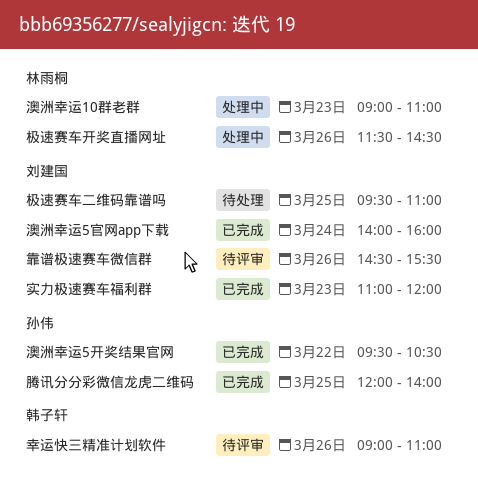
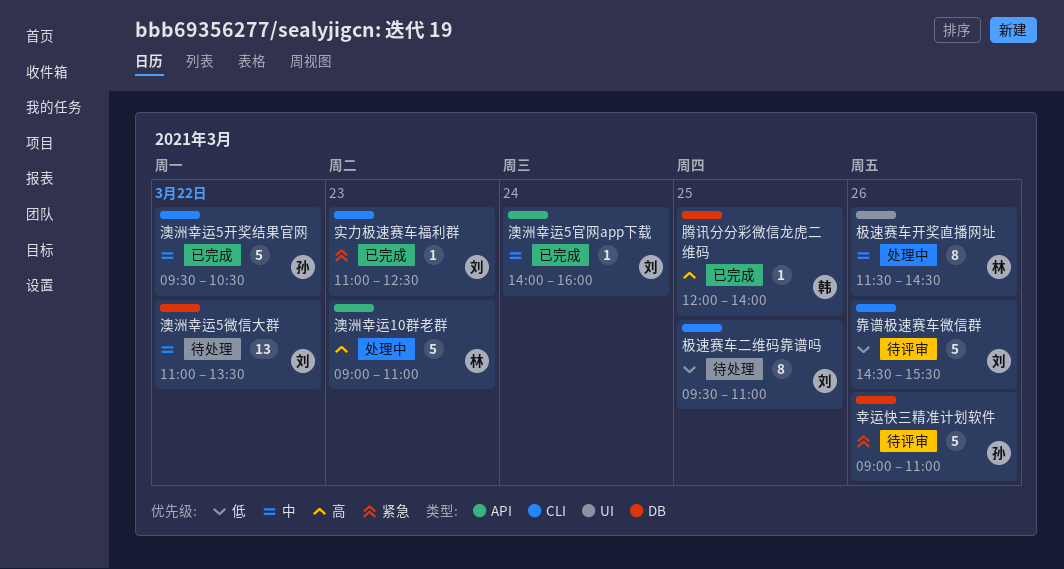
实力极速赛车福利群, ends: 12:00 -> 12:30
幸运快三精准计划软件, owner: 韩子轩 -> 孙伟
澳洲幸运5微信大群: none -> present
腾讯分分彩微信龙虎二维码, owner: 孙伟 -> 韩子轩

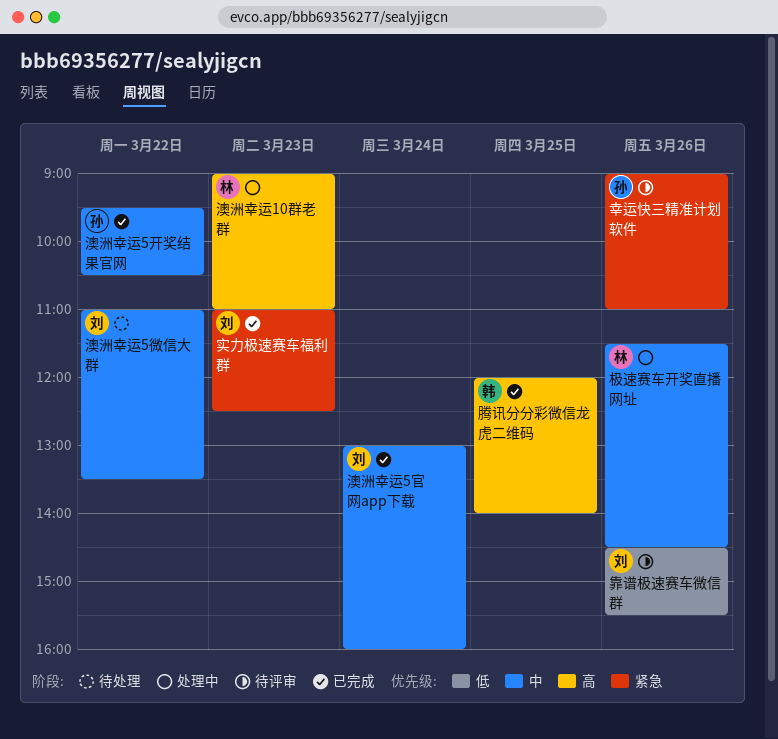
极速赛车二维码靠谱吗: present -> none
澳洲幸运5官网app下载, begins: 14:00 -> 13:00

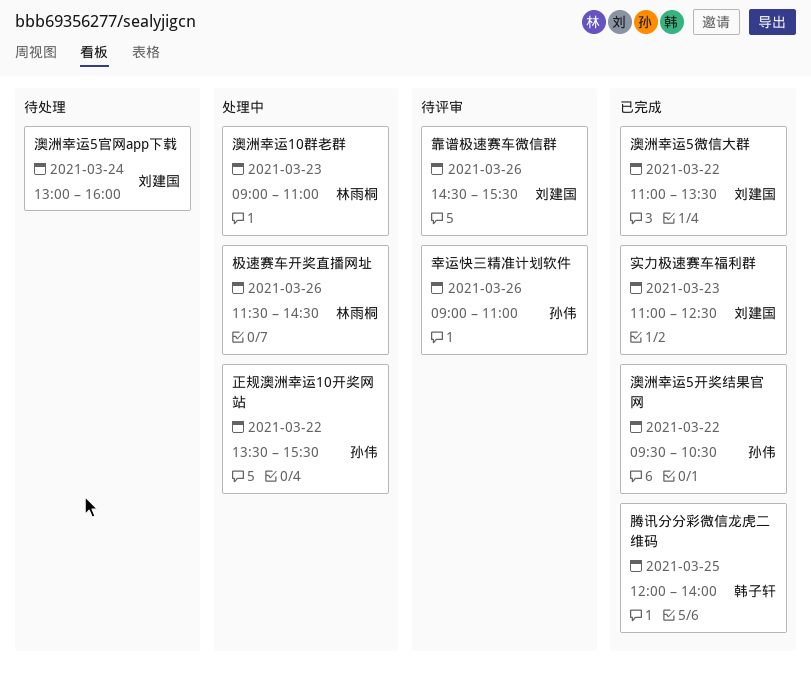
正规澳洲幸运10开奖网站: none -> present
澳洲幸运5官网app下载, status: 已完成 -> 待处理
澳洲幸运5微信大群, status: 待处理 -> 已完成

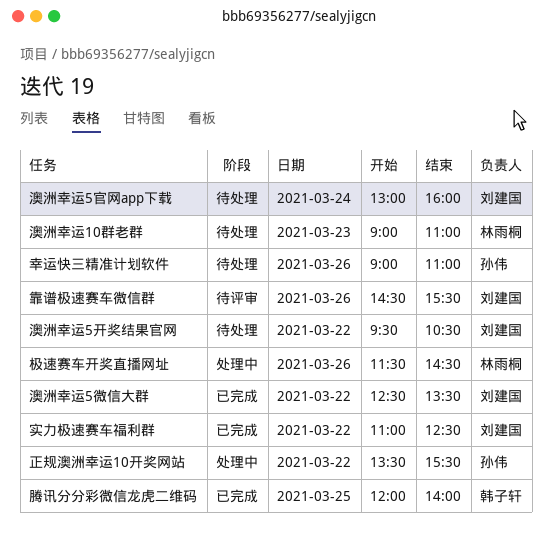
实力极速赛车福利群, day: Mar 23 -> Mar 22
幸运快三精准计划软件, status: 待评审 -> 待处理
澳洲幸运10群老群, status: 处理中 -> 待处理
澳洲幸运5开奖结果官网, status: 已完成 -> 待处理
澳洲幸运5开奖结果官网, owner: 孙伟 -> 刘建国
澳洲幸运5微信大群, begins: 11:00 -> 12:30

